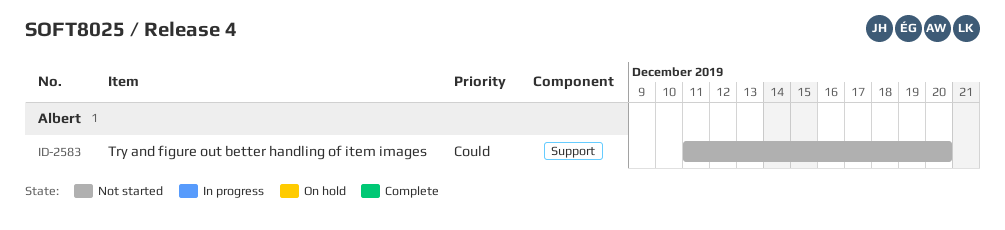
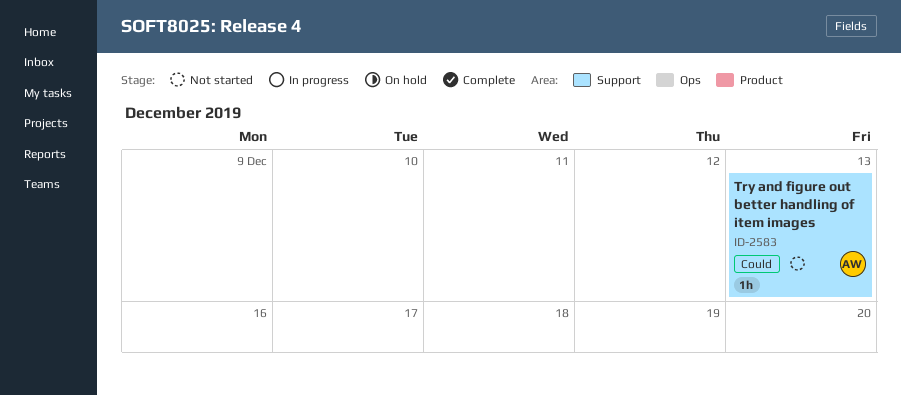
ID-2583, due: Dec 20 -> Dec 13

